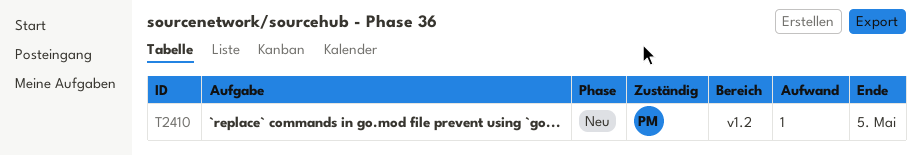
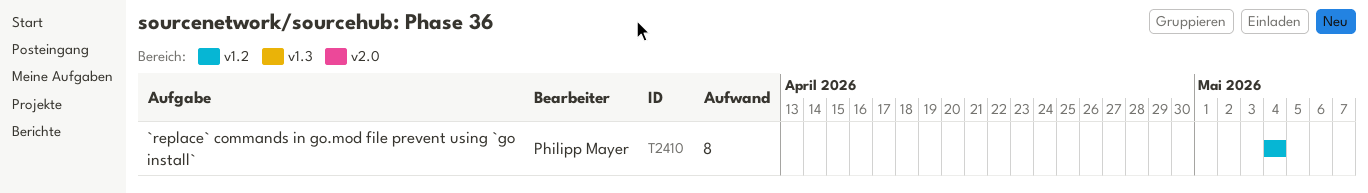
T2410, estimate: 1 -> 8
T2410, due: May 5 -> May 4

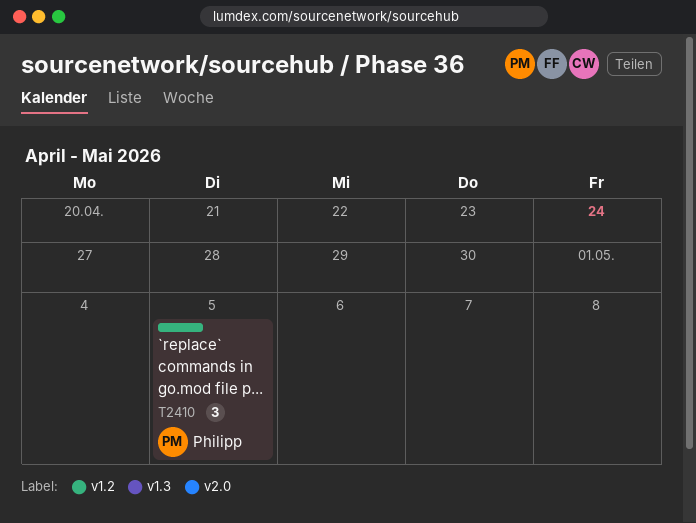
T2410, estimate: 8 -> 3
T2410, due: May 4 -> May 5

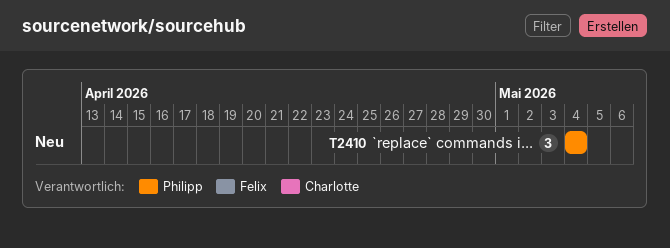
T2410, due: May 5 -> May 4

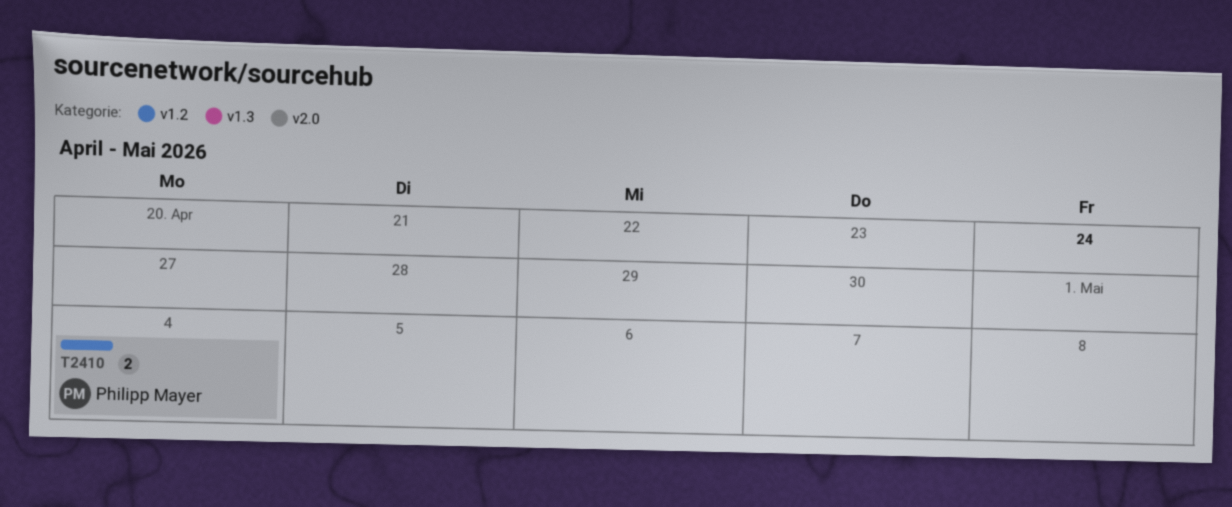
T2410, estimate: 3 -> 2

